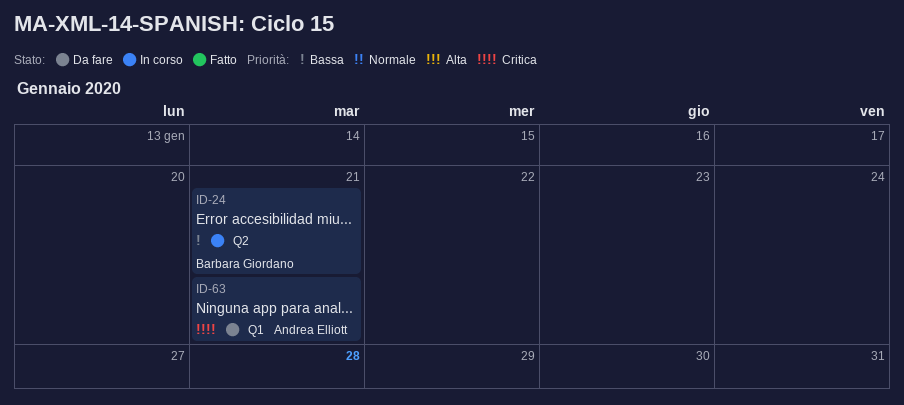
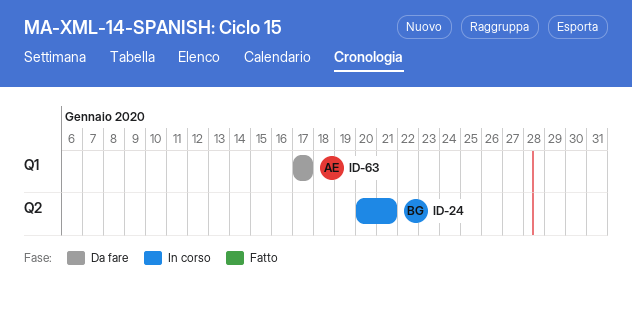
ID-63, due: Jan 21 -> Jan 17

